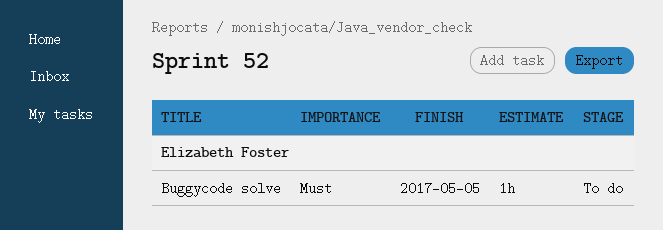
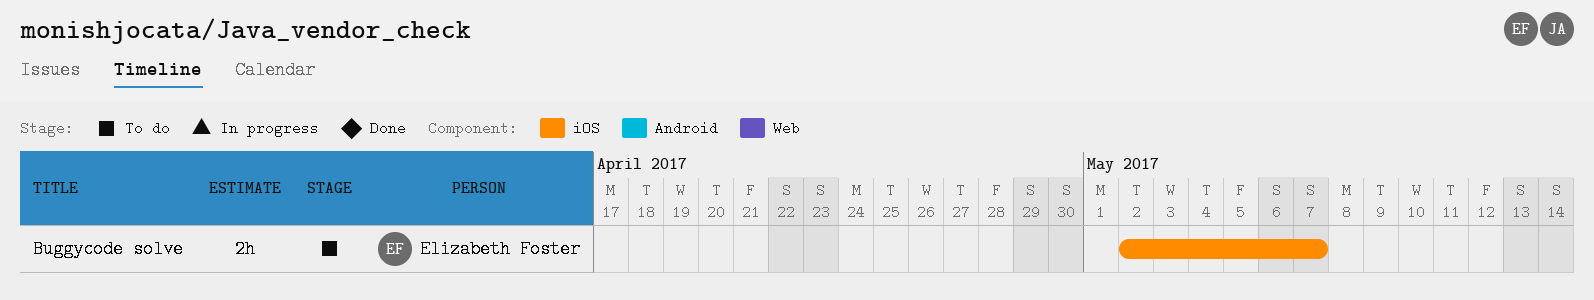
Buggycode solve, estimate: 1h -> 2h
Buggycode solve, due: May 5 -> May 7

